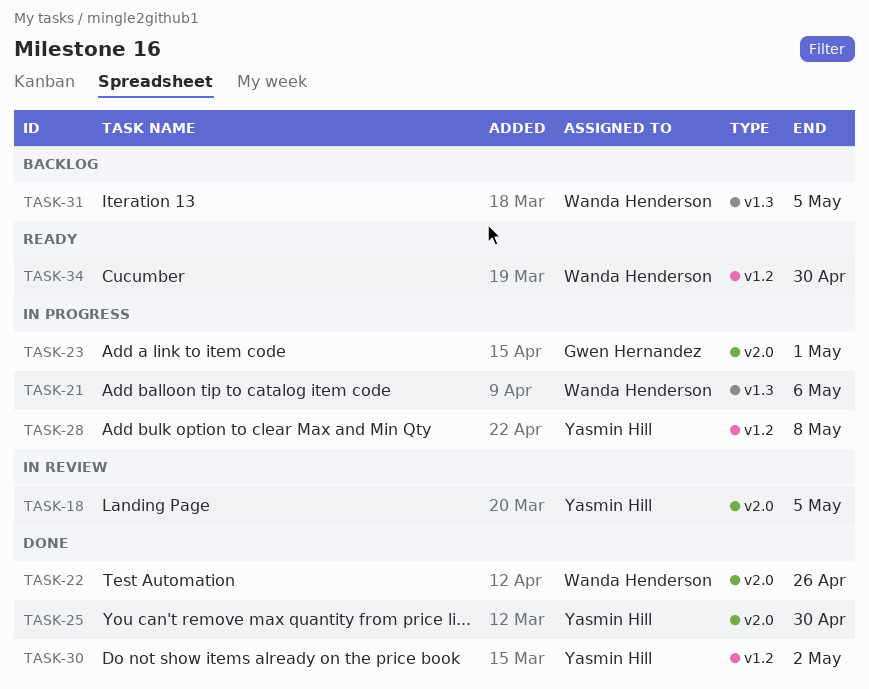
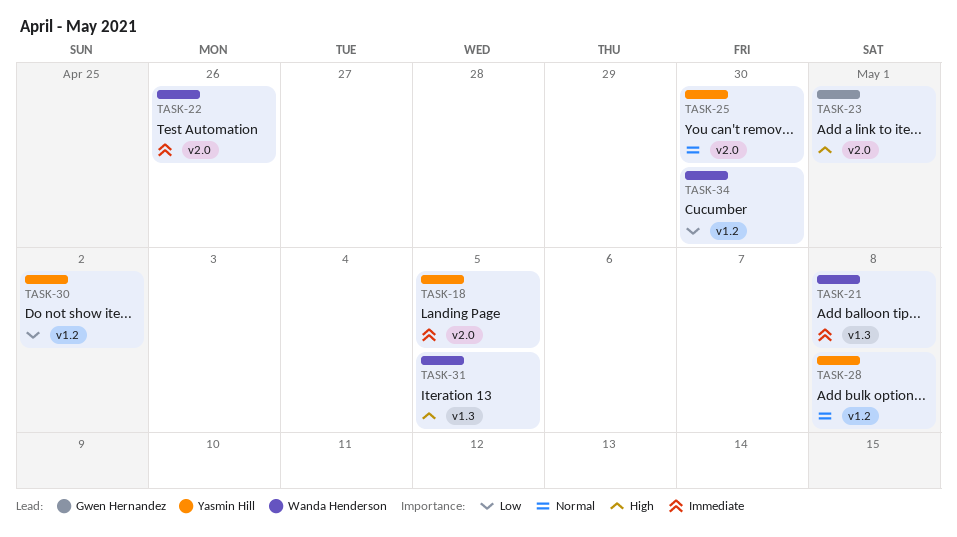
TASK-21, due: May 6 -> May 8

